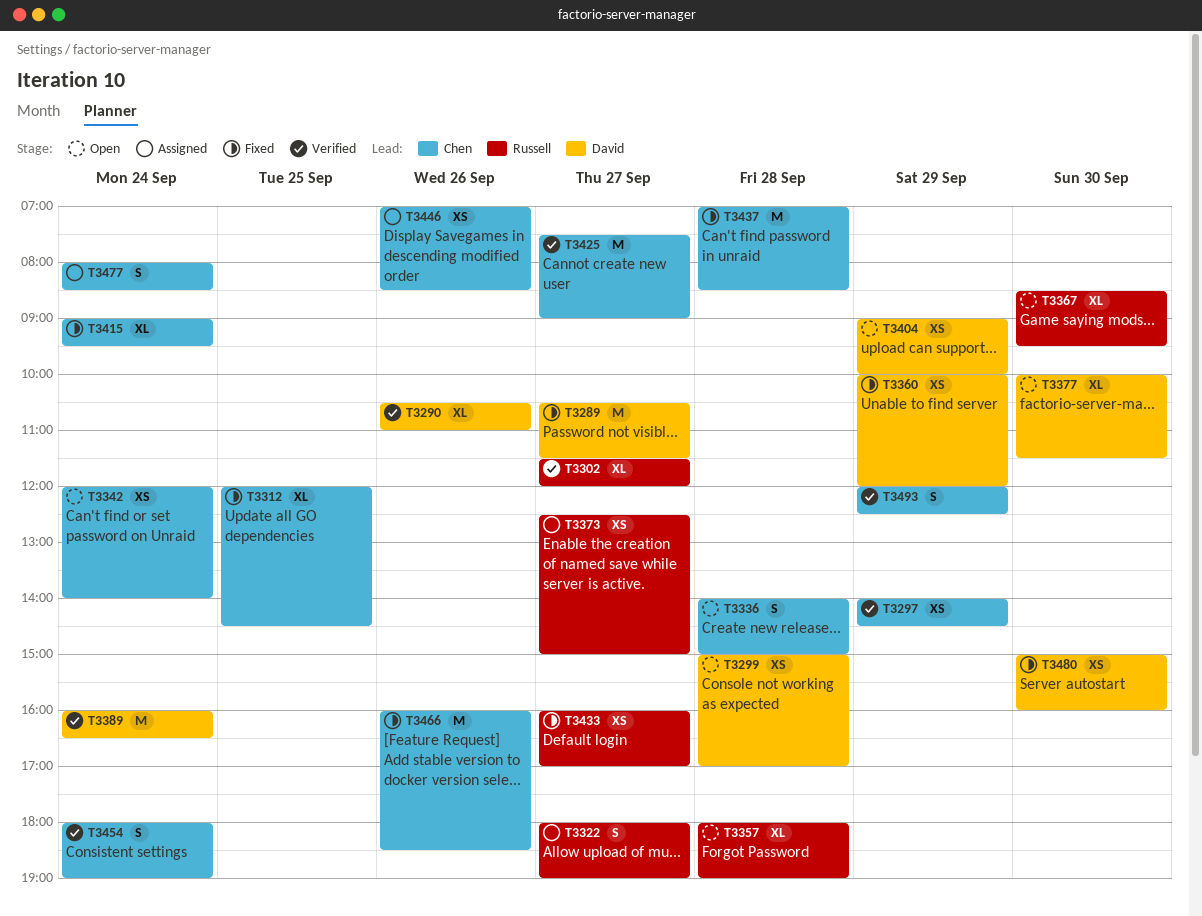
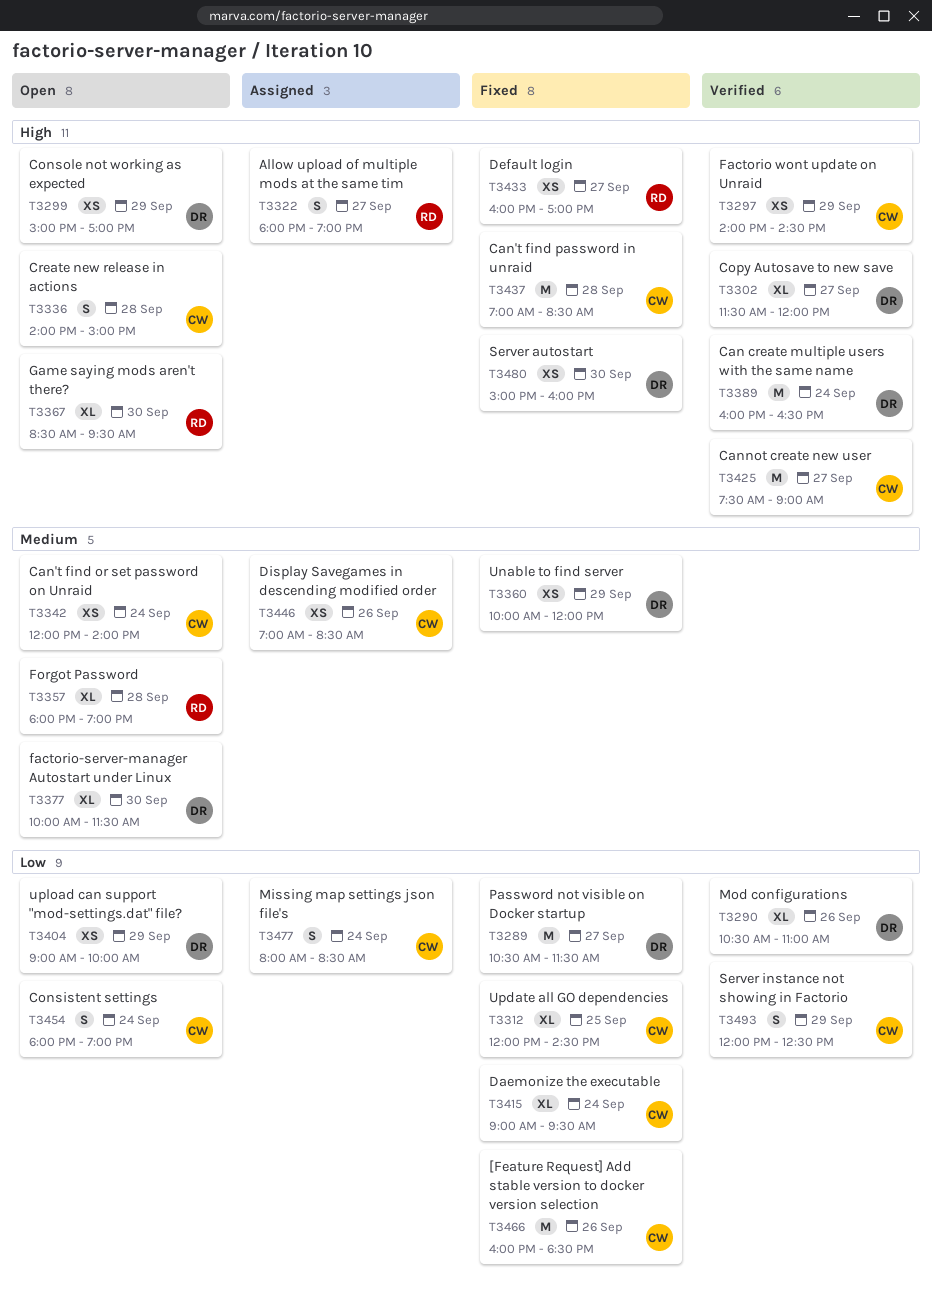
T3299, day: Sep 28 -> Sep 29
T3302, owner: Russell -> David
T3373: present -> none
T3454, status: Verified -> Open

